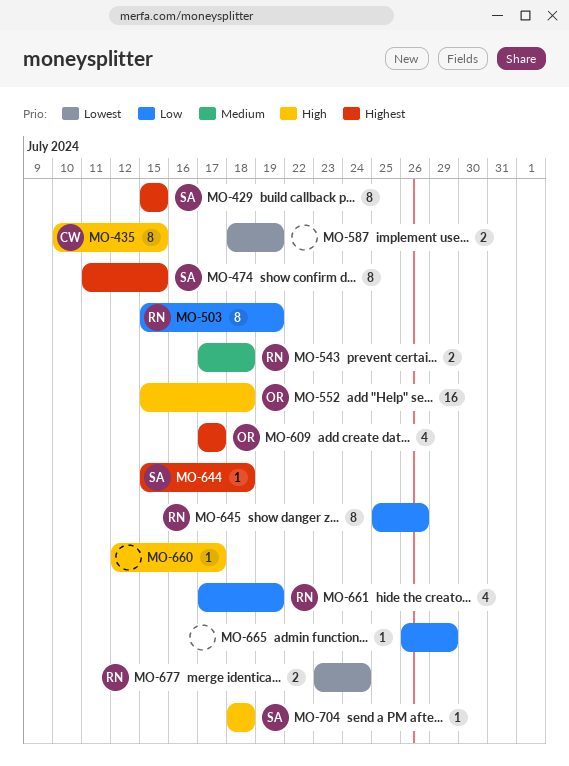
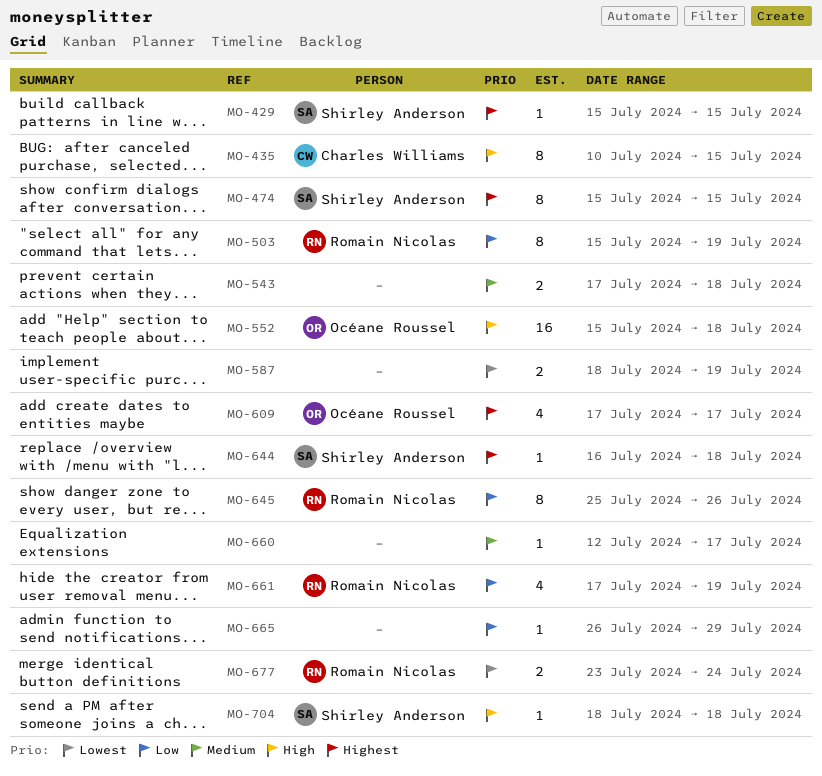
MO-429, estimate: 8 -> 1
MO-474, start: Jul 11 -> Jul 15
MO-543, owner: Romain Nicolas -> none
MO-644, start: Jul 15 -> Jul 16
MO-660, priority: High -> Medium

